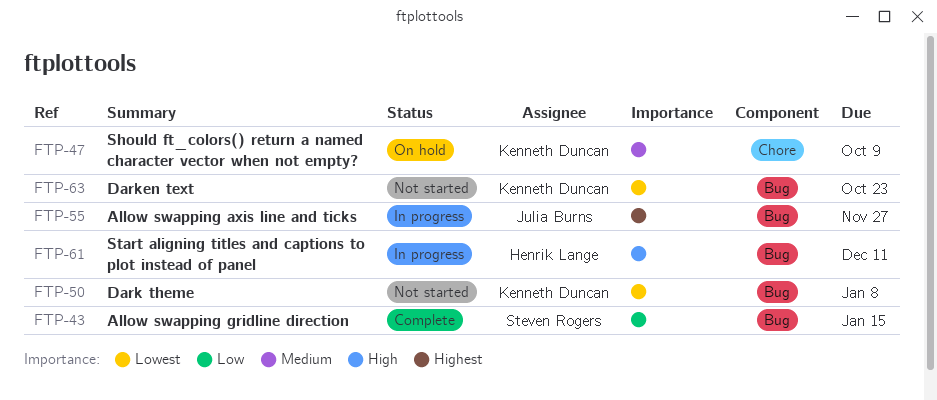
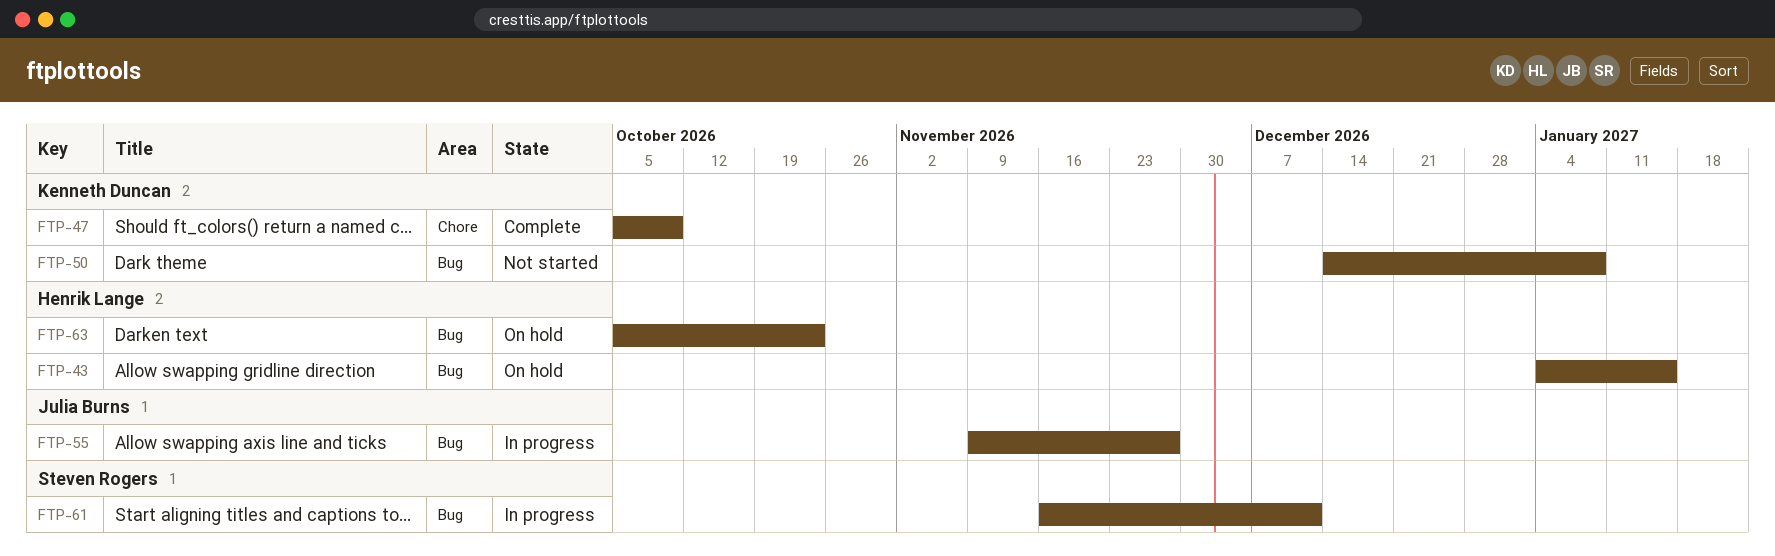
FTP-43, status: Complete -> On hold
FTP-43, owner: Steven Rogers -> Henrik Lange
FTP-47, status: On hold -> Complete
FTP-61, owner: Henrik Lange -> Steven Rogers
FTP-63, status: Not started -> On hold
FTP-63, owner: Kenneth Duncan -> Henrik Lange

